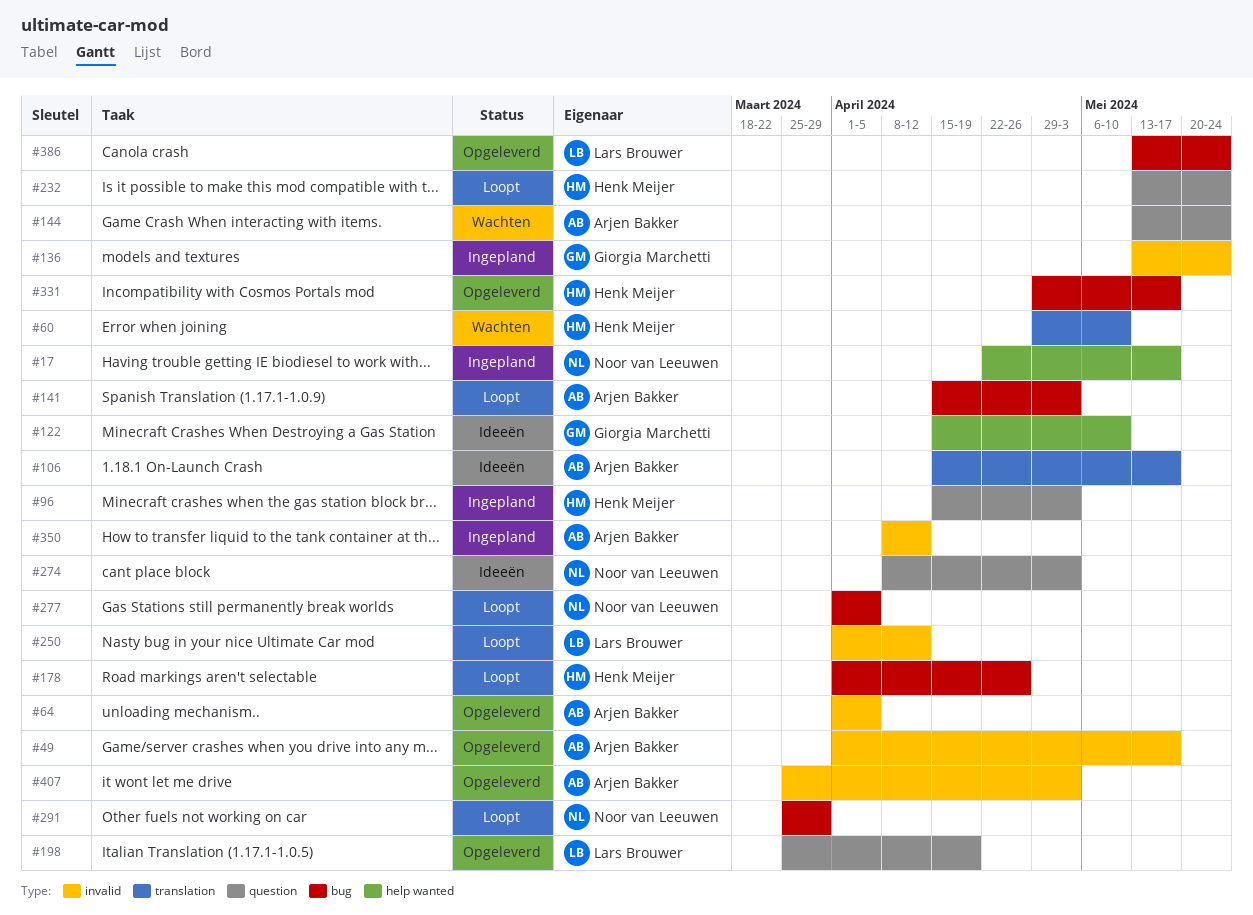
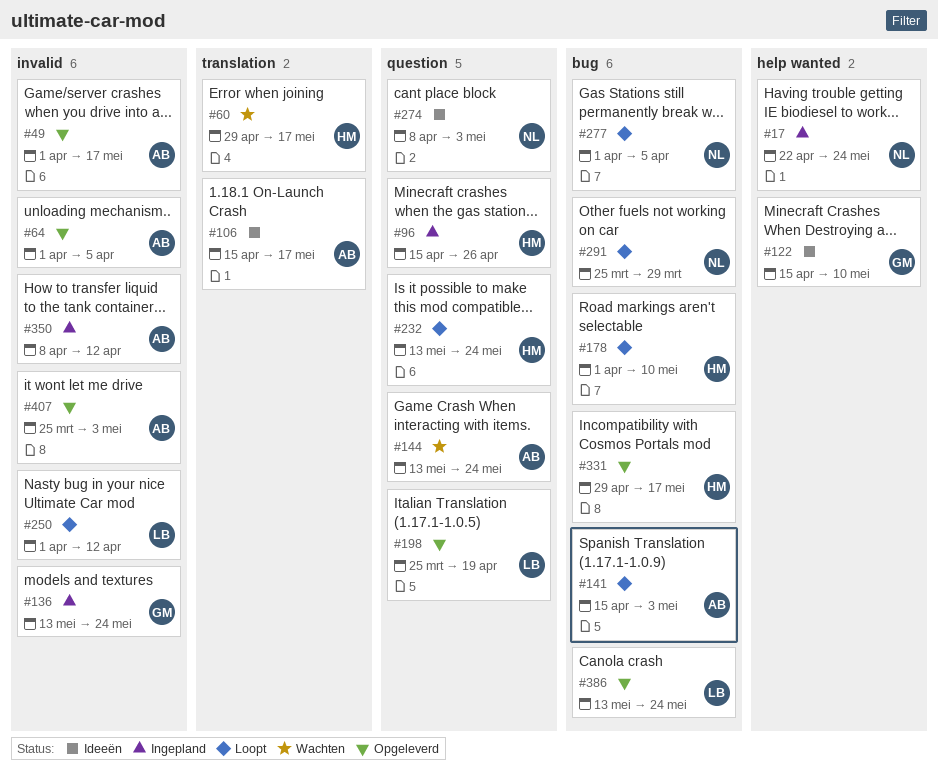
#17, due: May 17 -> May 24
#60, due: May 10 -> May 17
#96, due: May 3 -> Apr 26
#178, due: Apr 26 -> May 10

